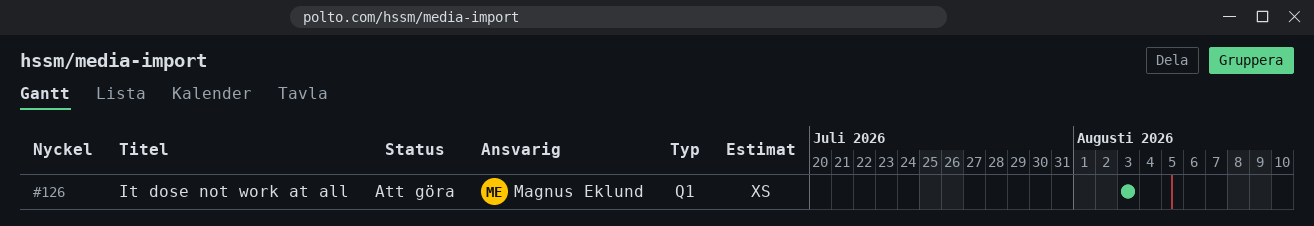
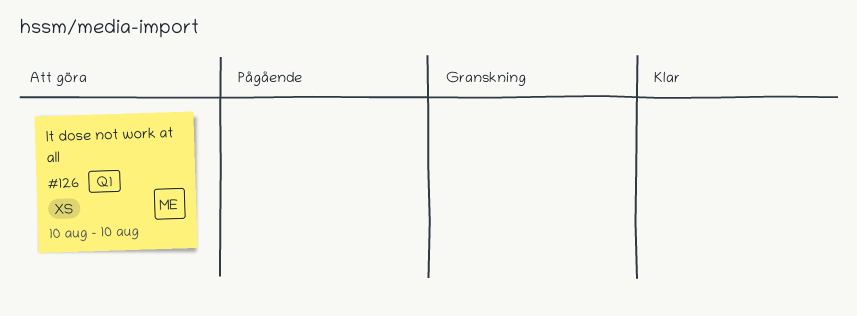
#126, start: Aug 3 -> Aug 10
#126, due: Aug 3 -> Aug 10

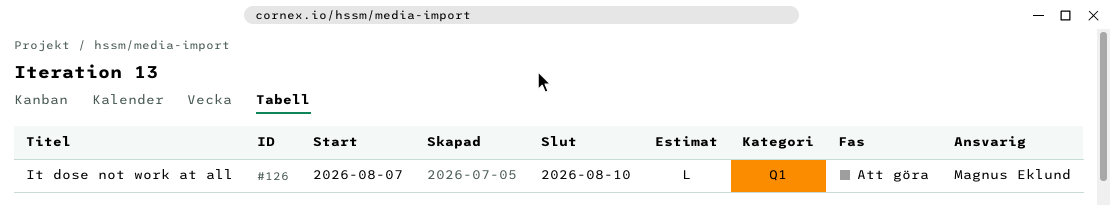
#126, estimate: XS -> L
#126, start: Aug 10 -> Aug 7

